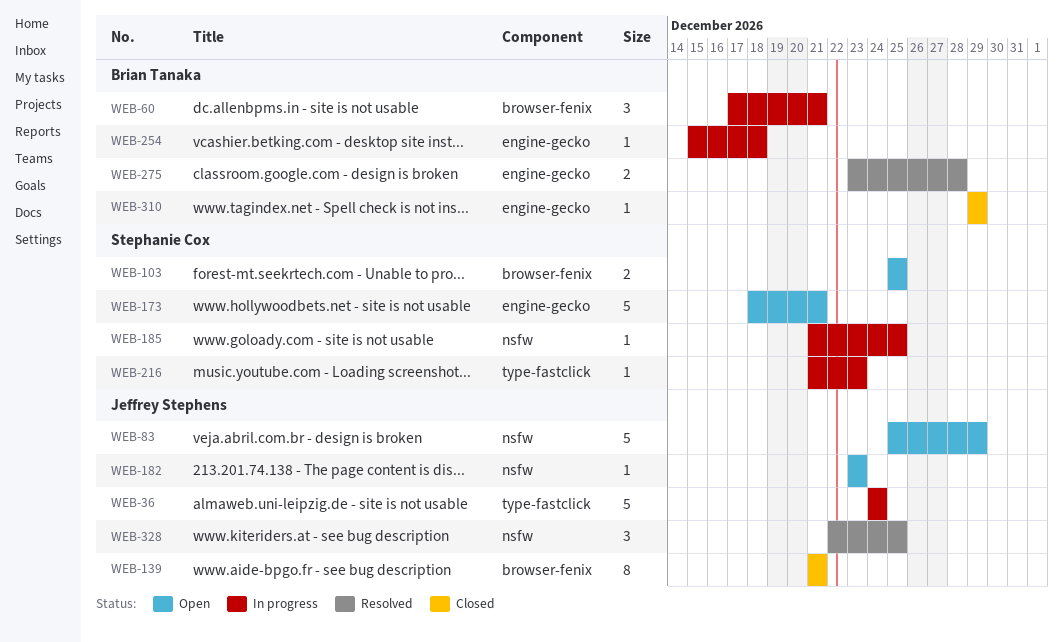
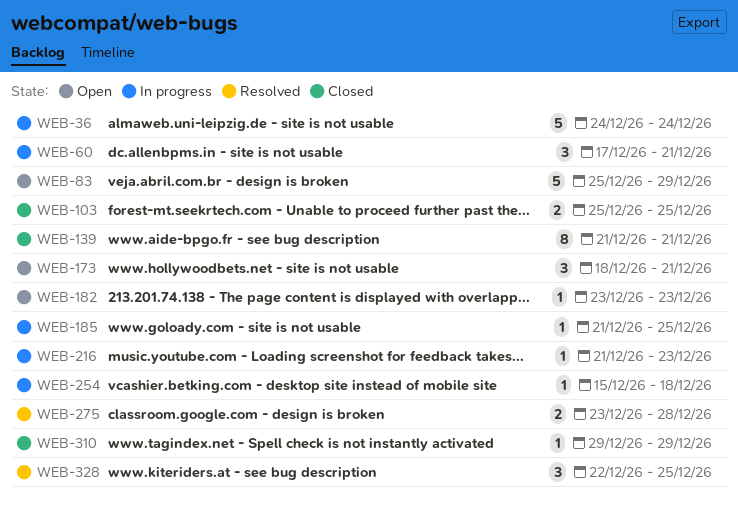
WEB-103, status: Open -> Closed
WEB-173, estimate: 5 -> 3

